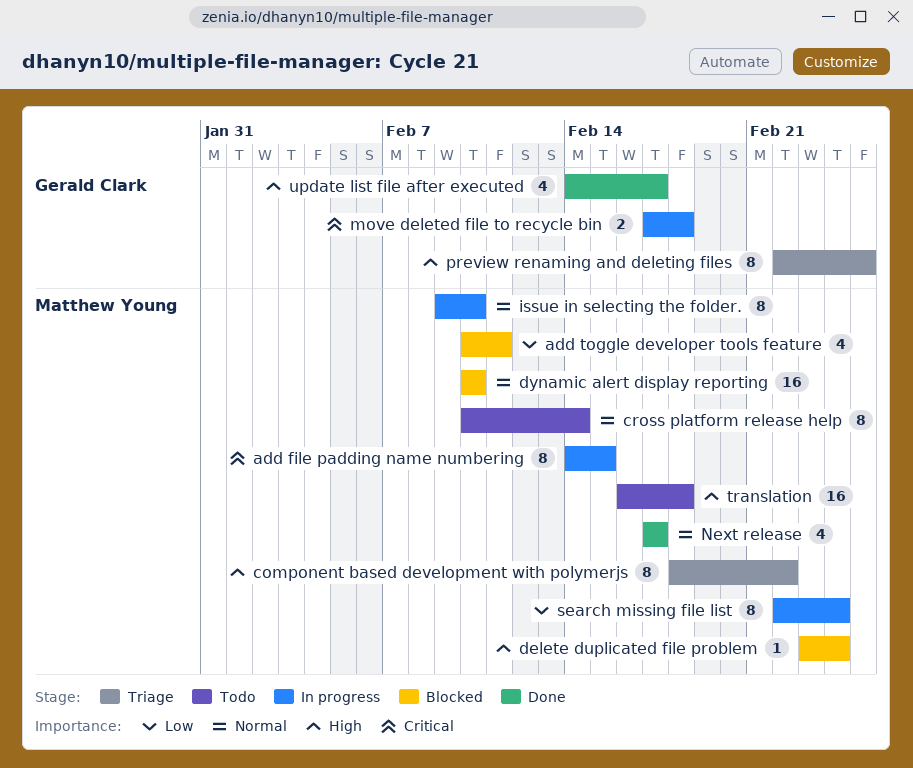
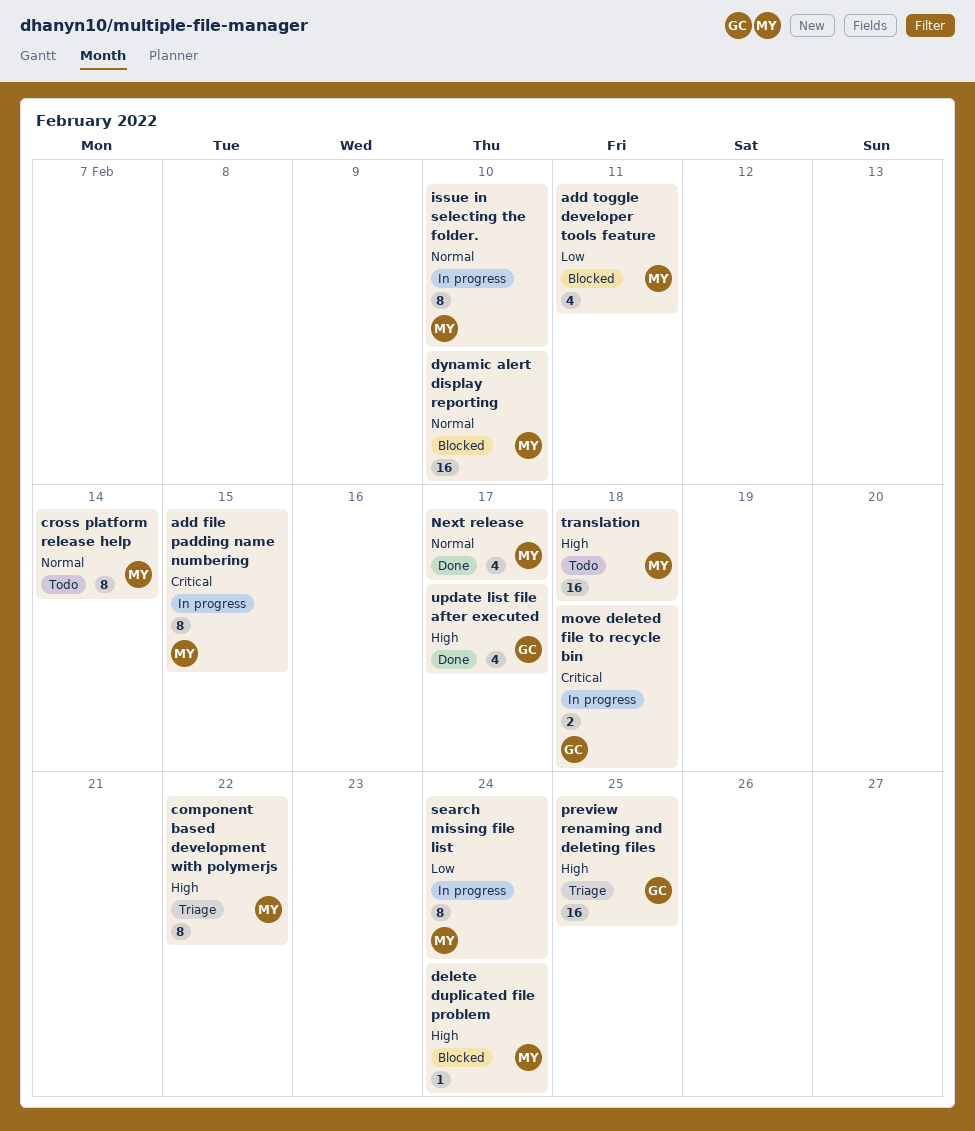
preview renaming and deleting files, estimate: 8 -> 16

